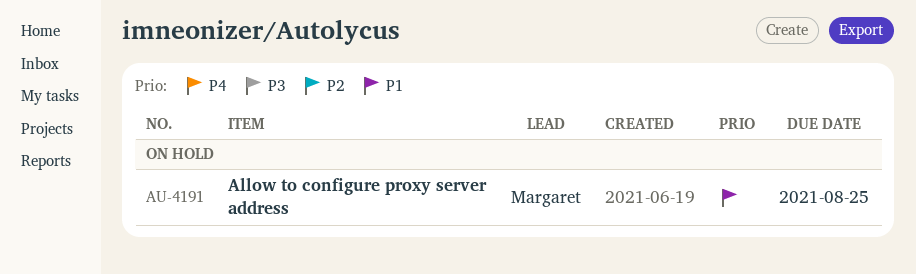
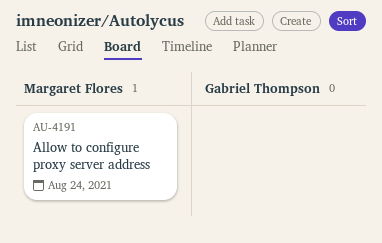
AU-4191, due: Aug 25 -> Aug 24

